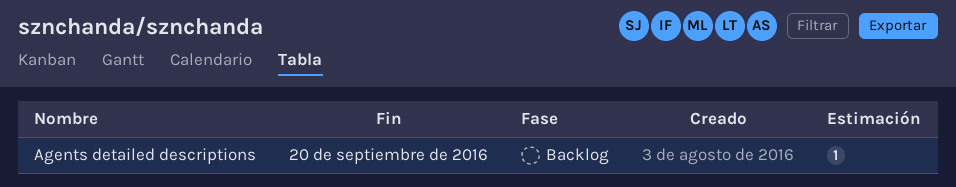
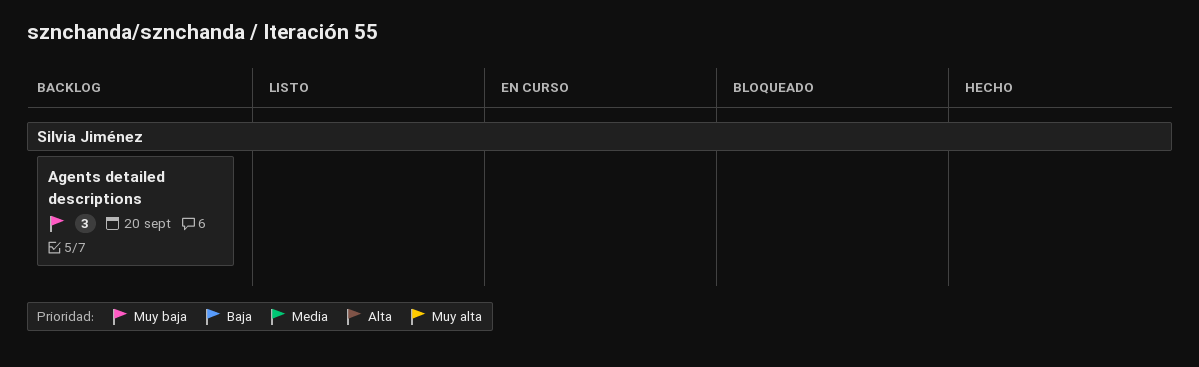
Agents detailed descriptions, estimate: 1 -> 3

